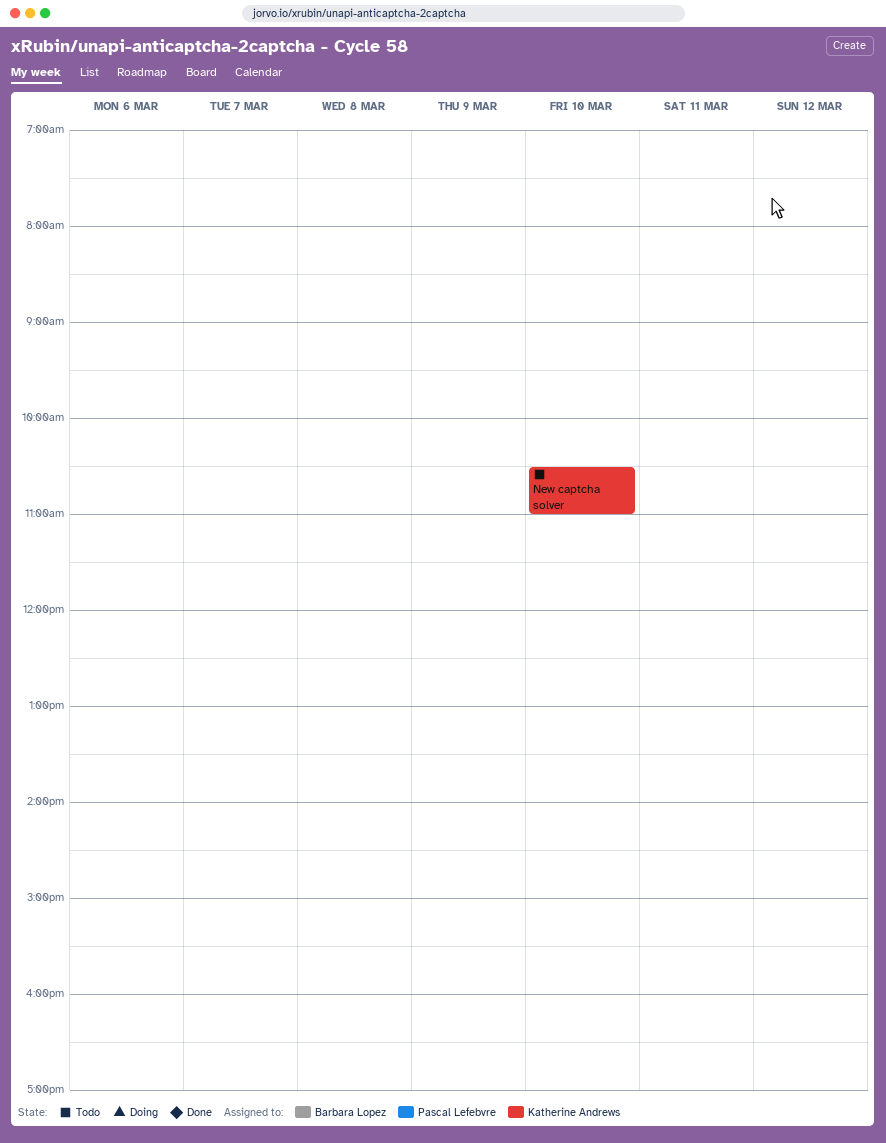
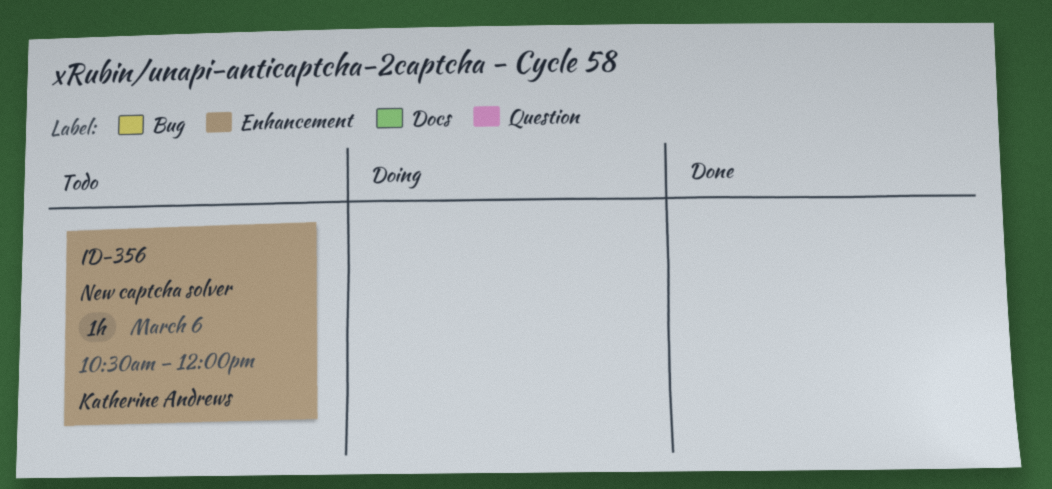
New captcha solver, day: Mar 10 -> Mar 6
New captcha solver, ends: 11:00 -> 12:00

